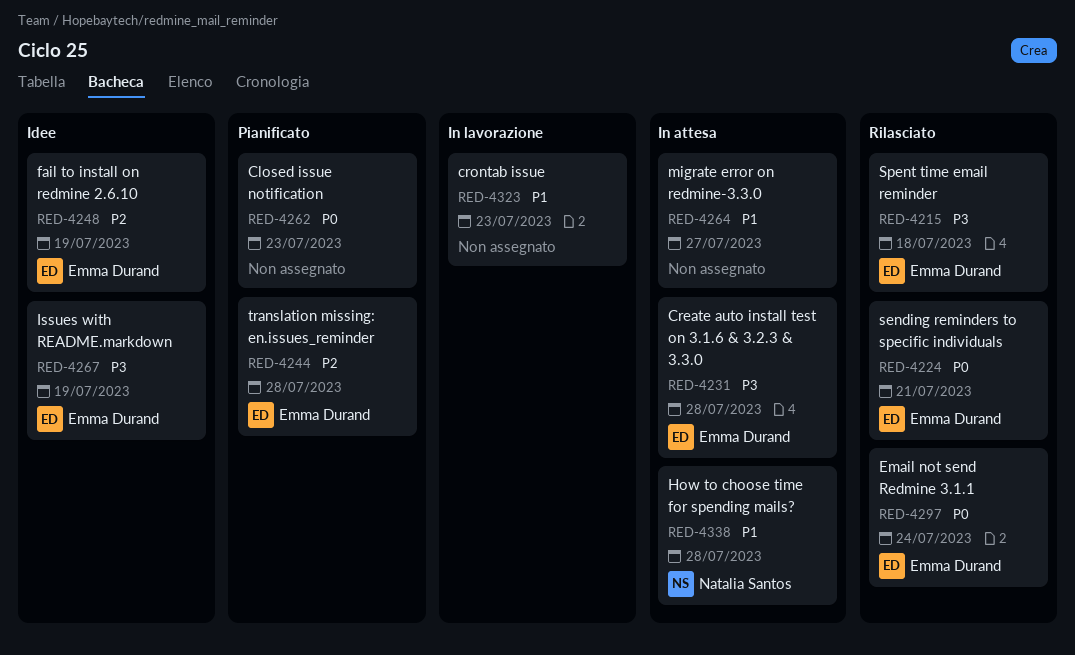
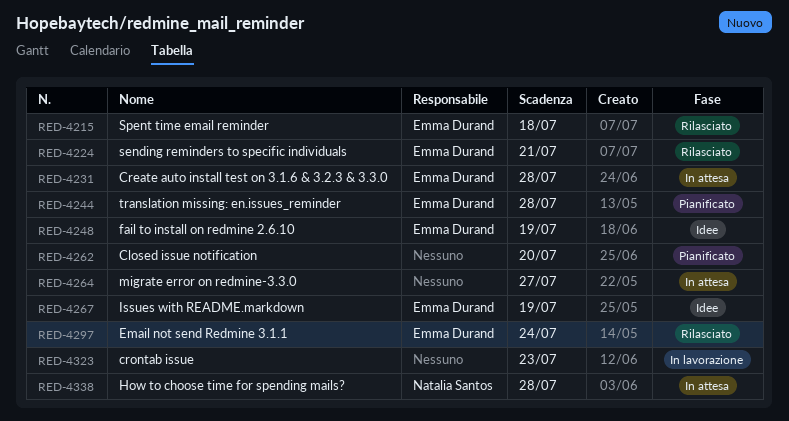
RED-4262, due: Jul 23 -> Jul 20

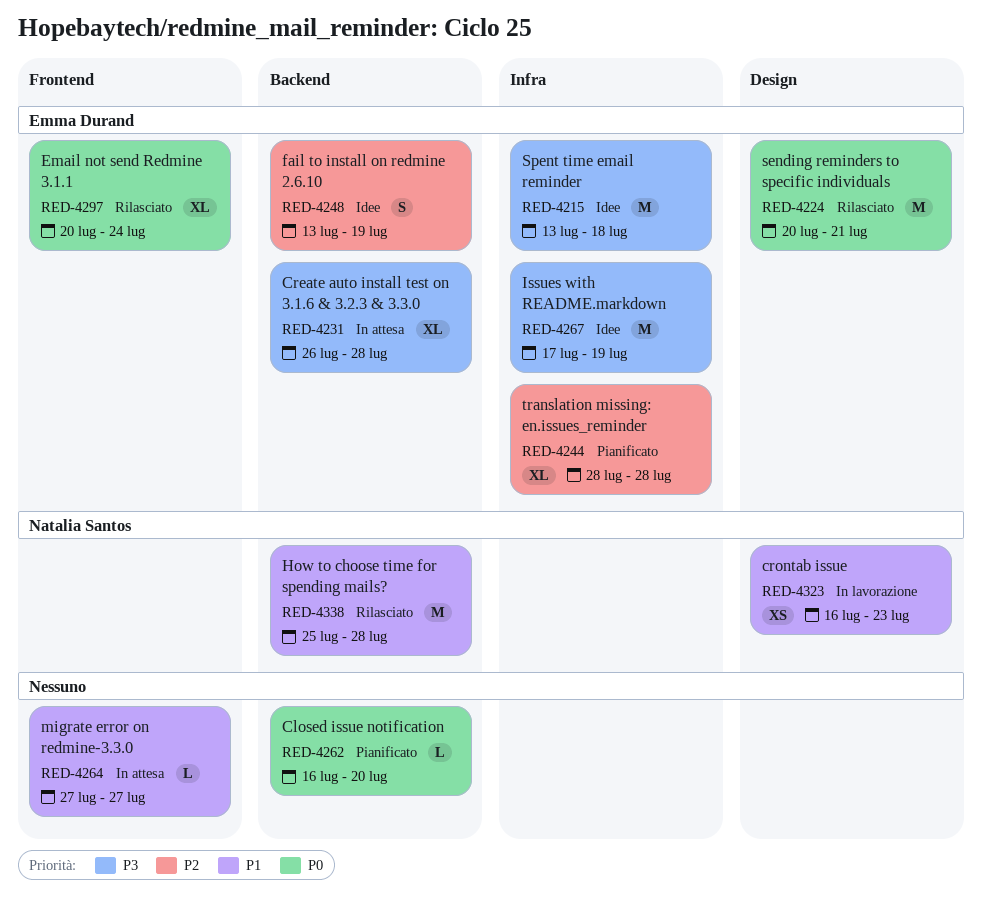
RED-4215, status: Rilasciato -> Idee
RED-4323, owner: none -> Natalia Santos
RED-4338, status: In attesa -> Rilasciato

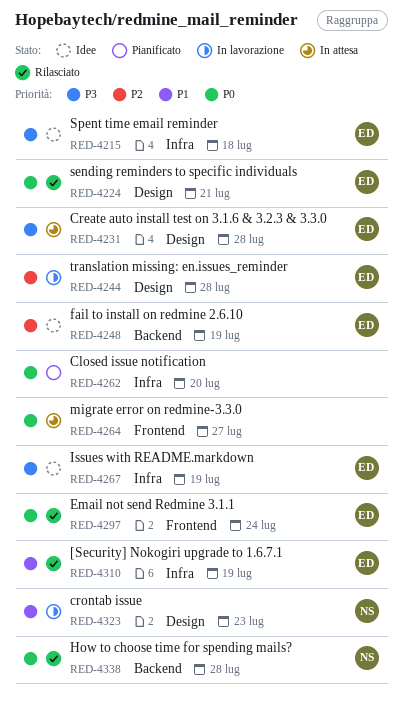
RED-4231, label: Backend -> Design
RED-4244, status: Pianificato -> In lavorazione
RED-4244, label: Infra -> Design
RED-4262, label: Backend -> Infra
RED-4264, priority: P1 -> P0
RED-4310: none -> present
RED-4338, priority: P1 -> P0

